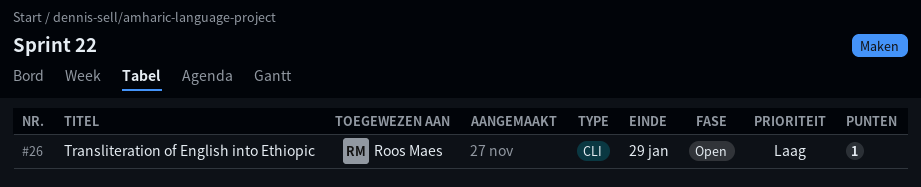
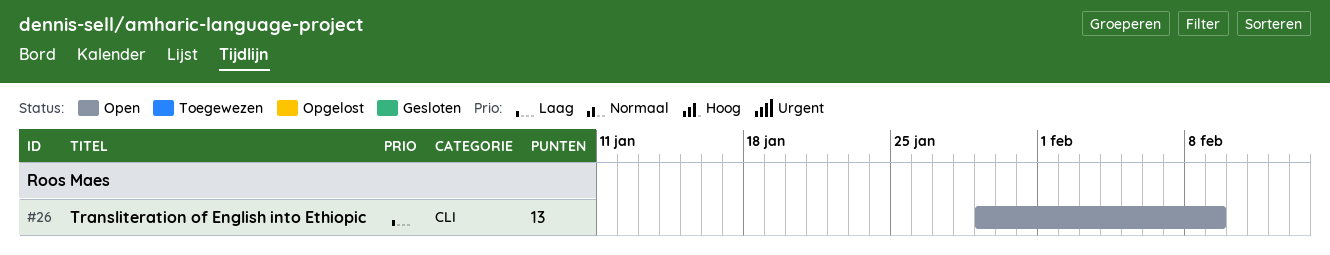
#26, estimate: 1 -> 13
#26, due: Jan 29 -> Feb 9

